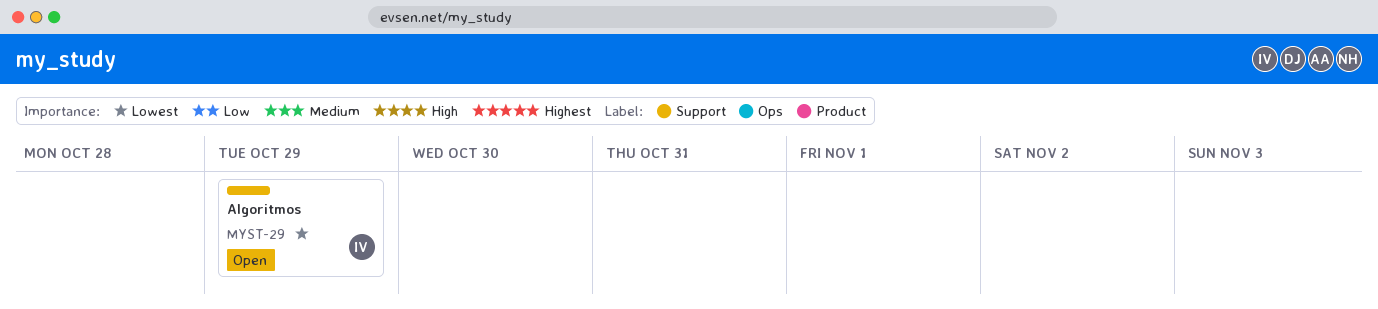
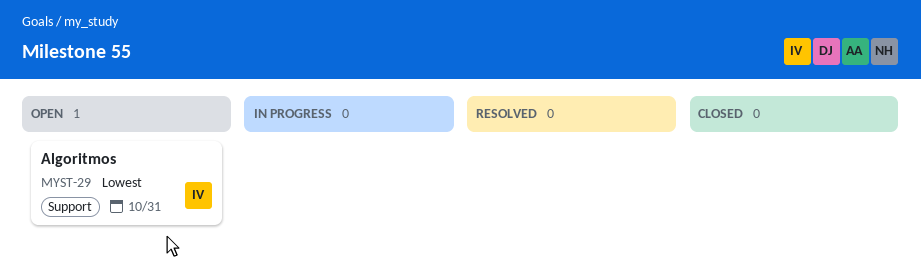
MYST-29, due: Oct 29 -> Oct 31

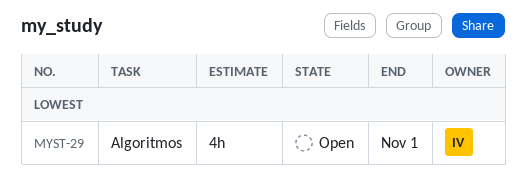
MYST-29, due: Oct 31 -> Nov 1

